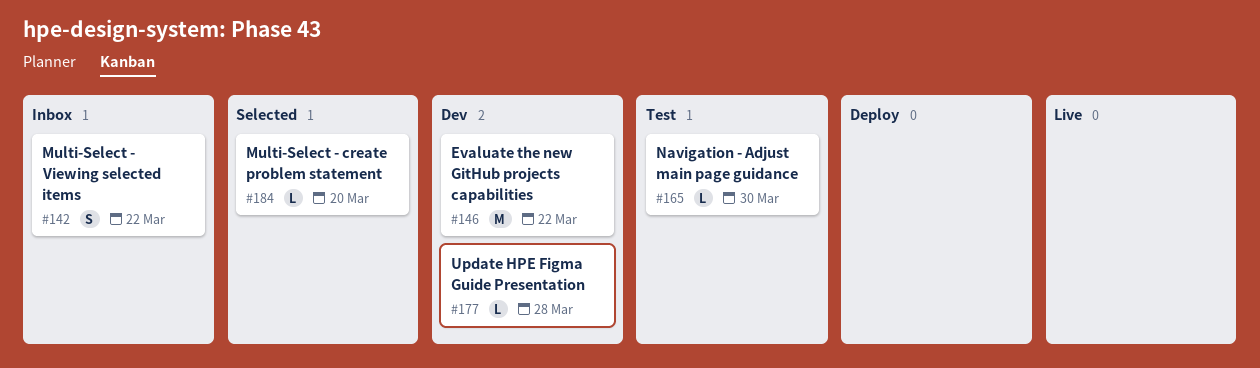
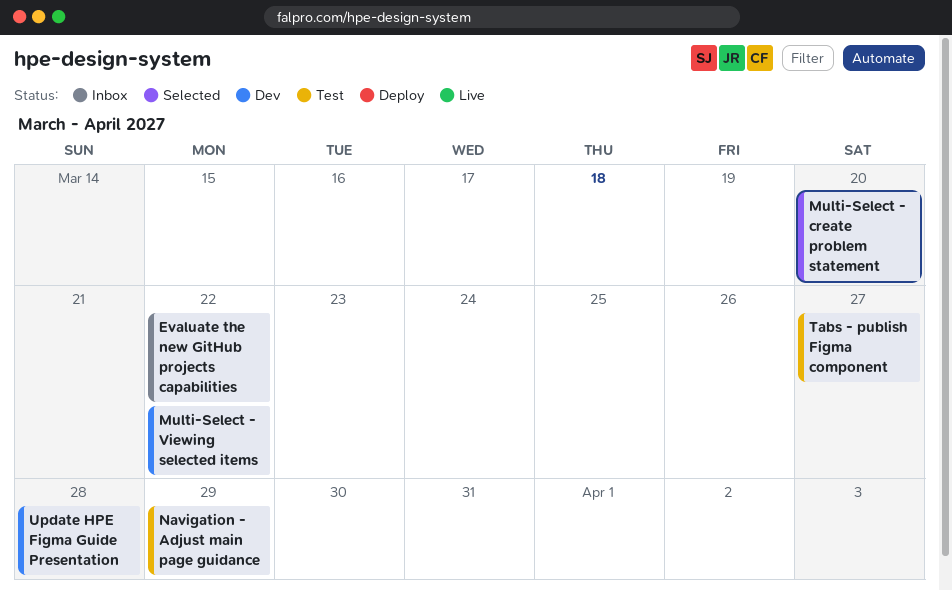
Evaluate the new GitHub projects capabilities, status: Dev -> Inbox
Multi-Select - Viewing selected items, status: Inbox -> Dev
Navigation - Adjust main page guidance, due: Mar 30 -> Mar 29
Tabs - publish Figma component: none -> present

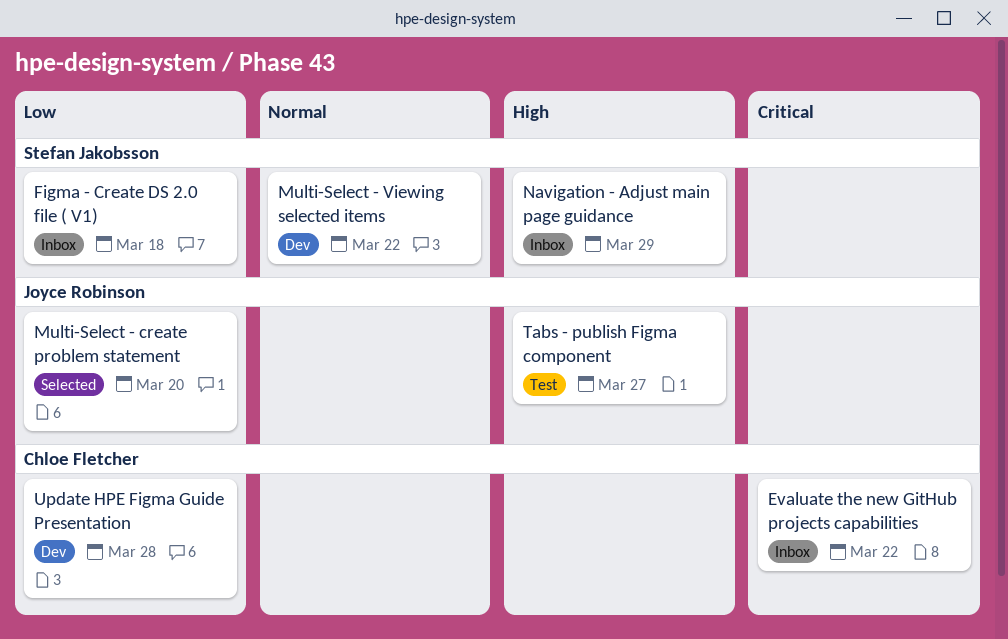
Figma - Create DS 2.0 file ( V1): none -> present
Navigation - Adjust main page guidance, status: Test -> Inbox

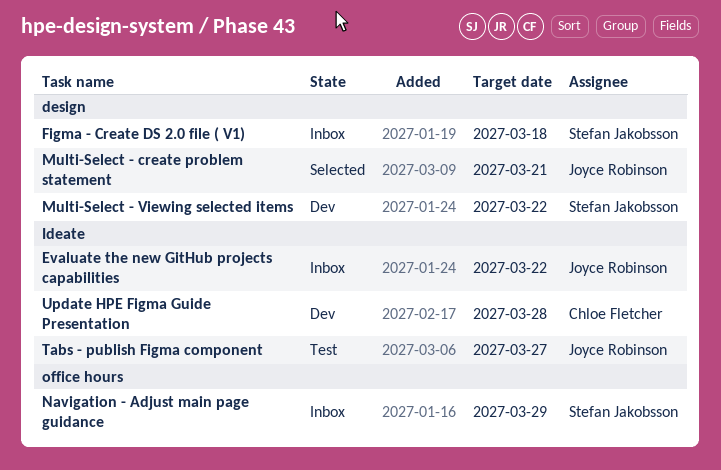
Evaluate the new GitHub projects capabilities, owner: Chloe Fletcher -> Joyce Robinson
Multi-Select - create problem statement, due: Mar 20 -> Mar 21

